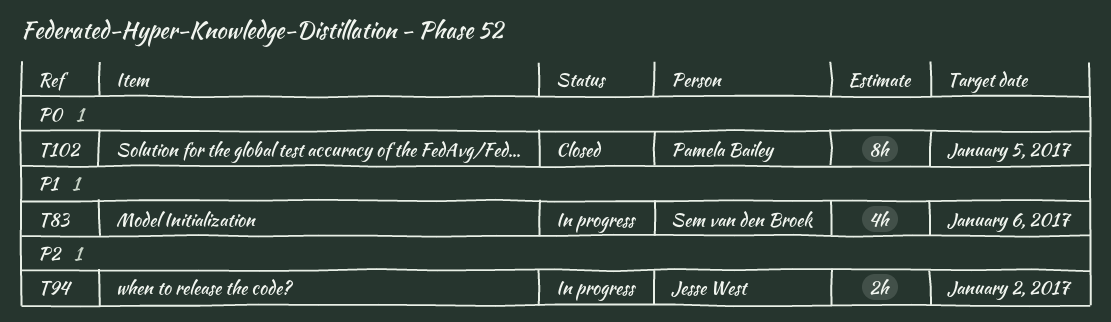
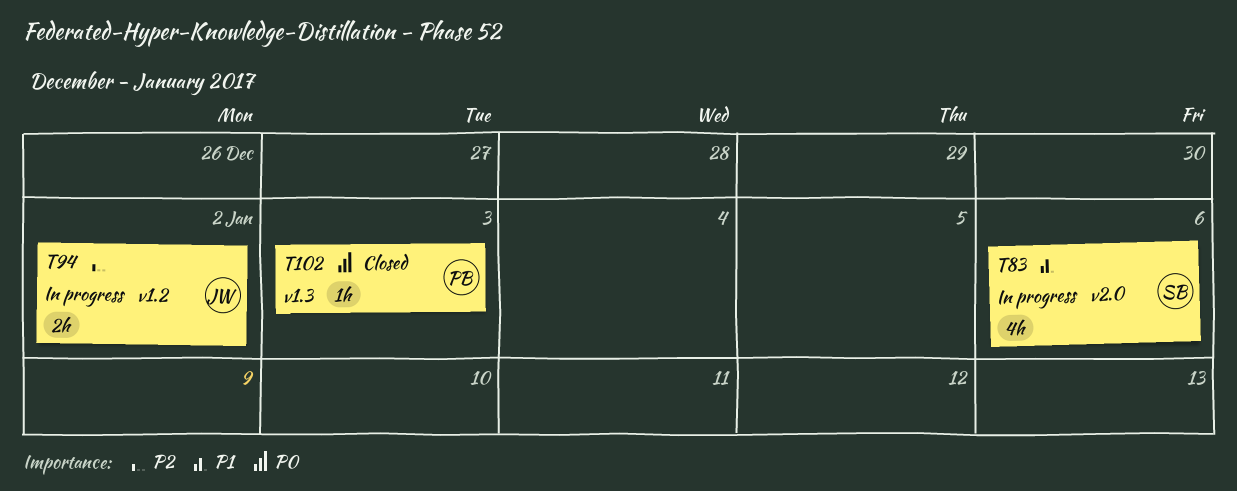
T102, estimate: 8h -> 1h
T102, due: Jan 5 -> Jan 3

